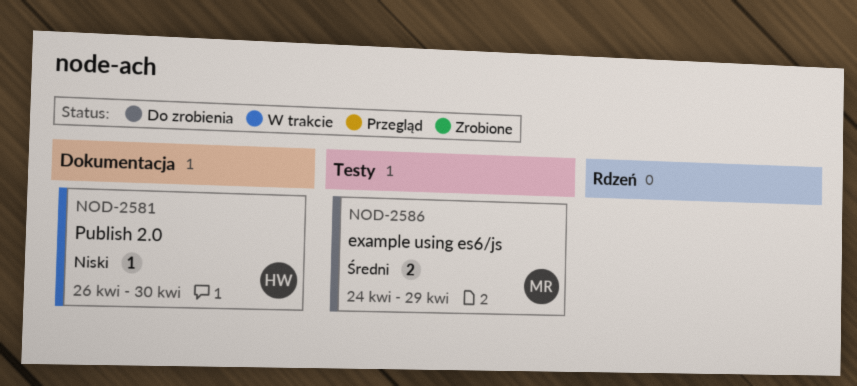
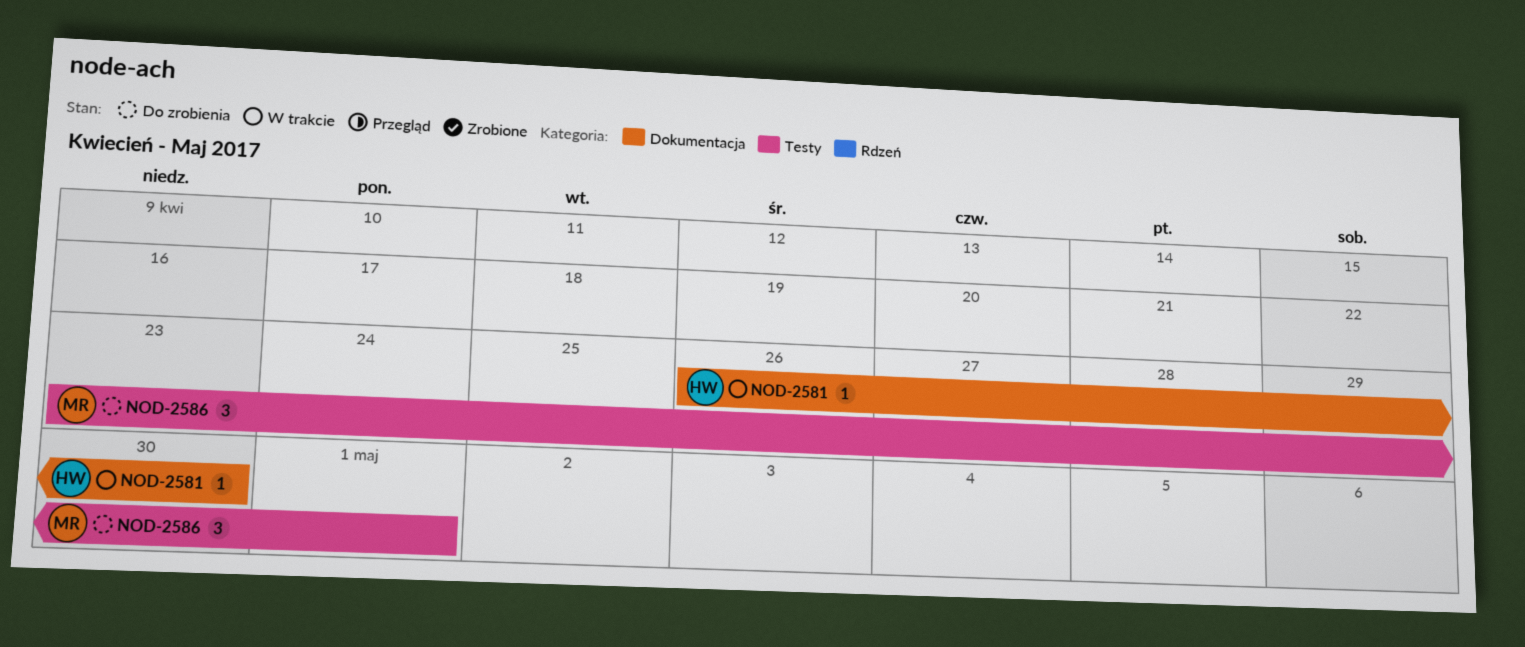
NOD-2586, estimate: 2 -> 3
NOD-2586, start: Apr 24 -> Apr 23
NOD-2586, due: Apr 29 -> May 1

